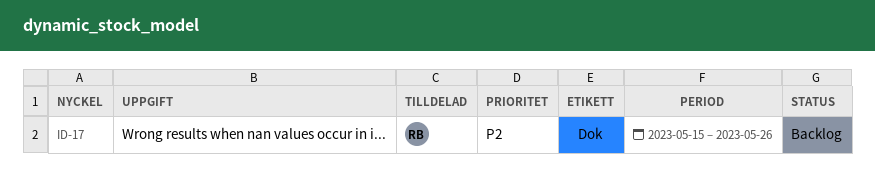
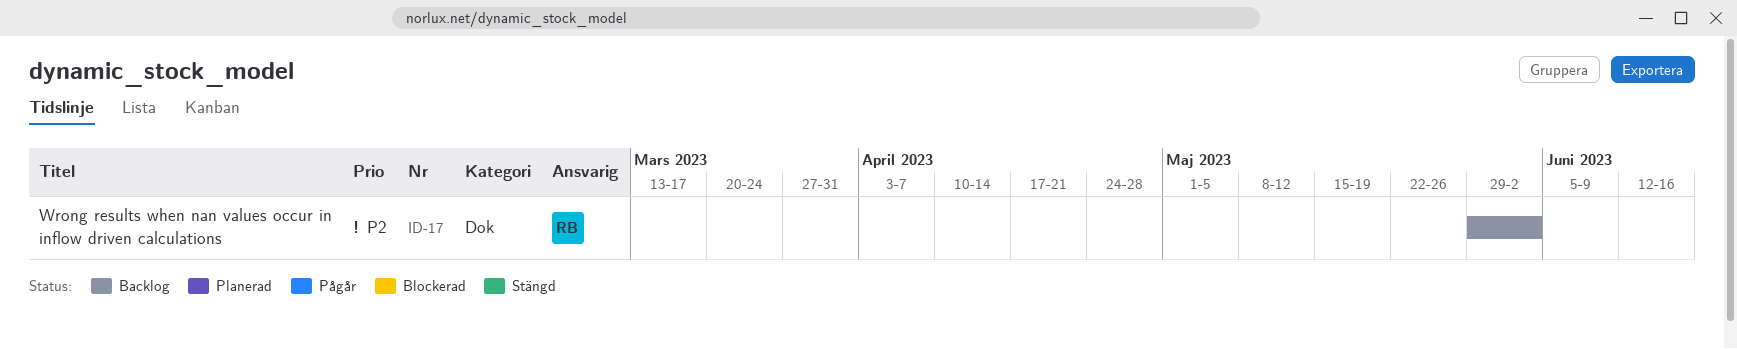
ID-17, start: May 15 -> May 29
ID-17, due: May 26 -> Jun 2

